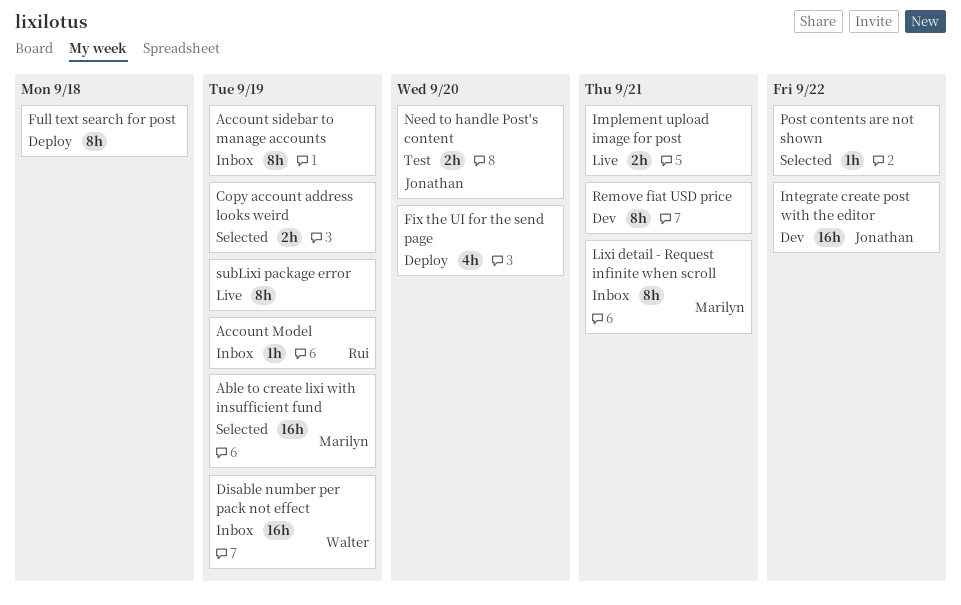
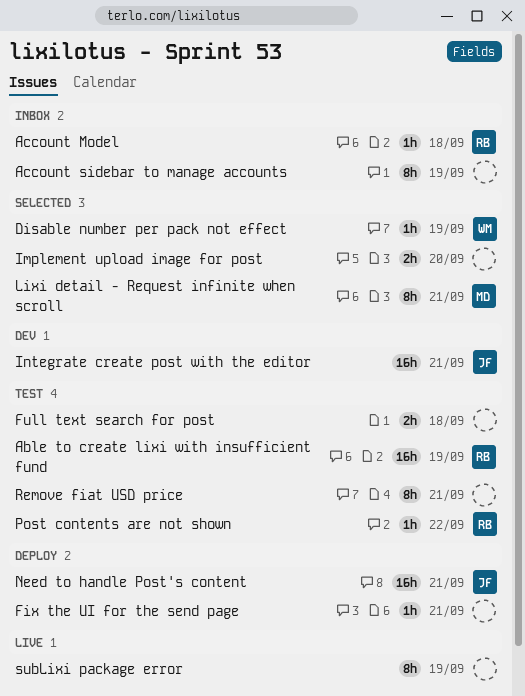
Able to create lixi with insufficient fund, status: Selected -> Test
Able to create lixi with insufficient fund, owner: Marilyn -> Rui
Account Model, due: Sep 19 -> Sep 18
Copy account address looks weird: present -> none
Disable number per pack not effect, status: Inbox -> Selected
Disable number per pack not effect, estimate: 16h -> 1h
Fix the UI for the send page, estimate: 4h -> 1h
Fix the UI for the send page, due: Sep 20 -> Sep 21
Full text search for post, status: Deploy -> Test
Full text search for post, estimate: 8h -> 2h
Implement upload image for post, status: Live -> Selected
Implement upload image for post, due: Sep 21 -> Sep 20
Integrate create post with the editor, due: Sep 22 -> Sep 21
Lixi detail - Request infinite when scroll, status: Inbox -> Selected
Need to handle Post's content, status: Test -> Deploy
Need to handle Post's content, estimate: 2h -> 16h
Need to handle Post's content, due: Sep 20 -> Sep 21
Post contents are not shown, status: Selected -> Test
Post contents are not shown, owner: none -> Rui
Remove fiat USD price, status: Dev -> Test

